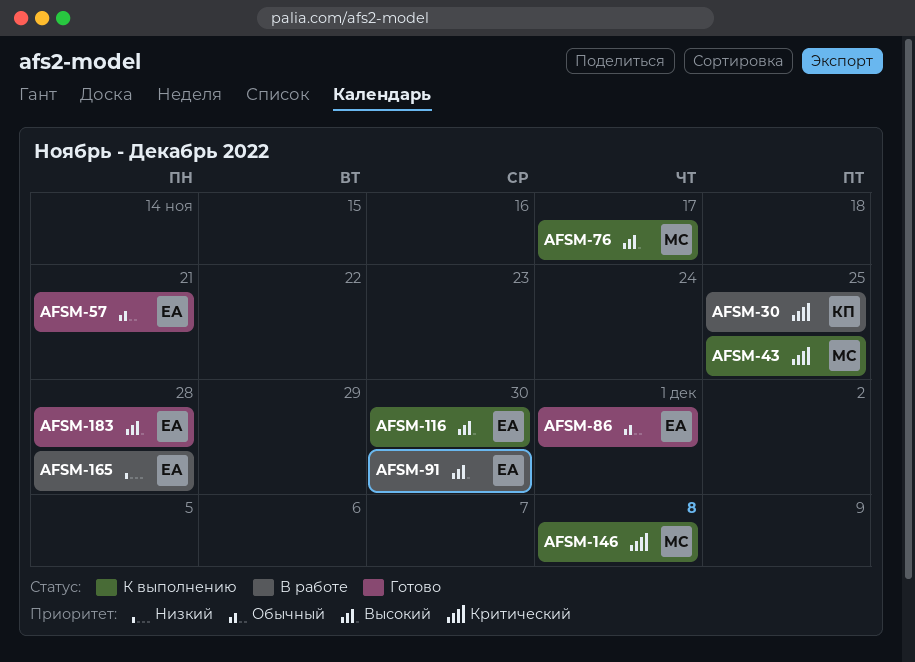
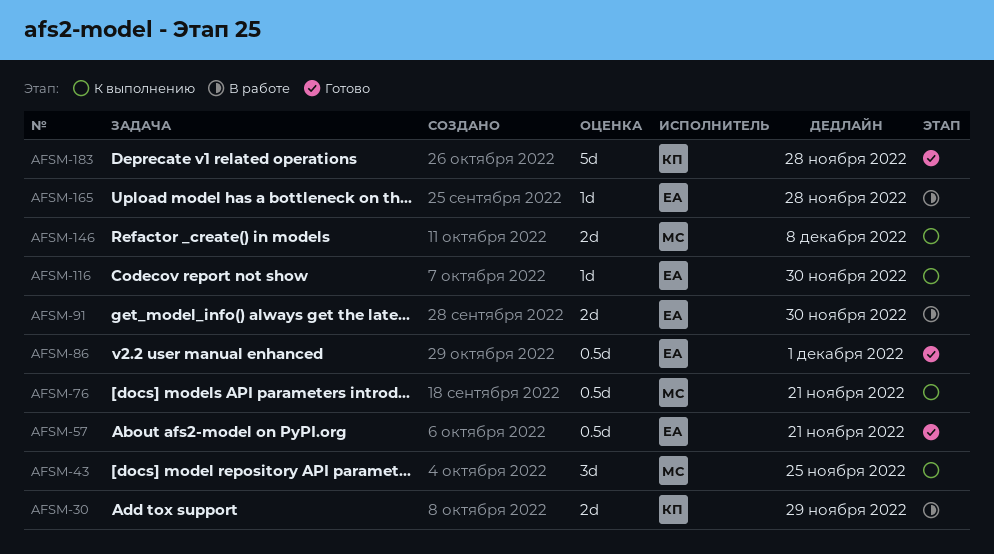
AFSM-30, due: Nov 25 -> Nov 29
AFSM-76, due: Nov 17 -> Nov 21
AFSM-183, owner: ЕА -> КП

